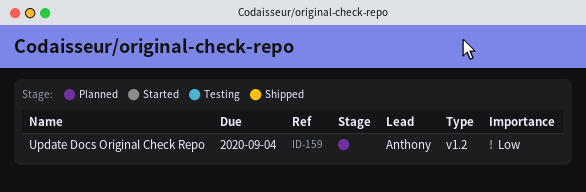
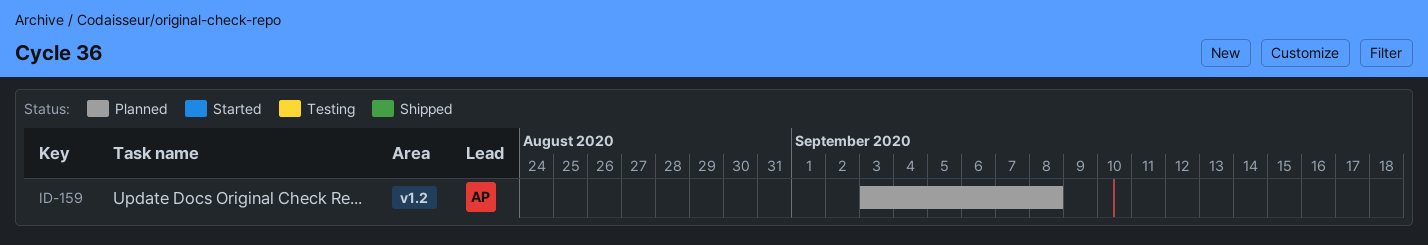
ID-159, due: Sep 4 -> Sep 8

